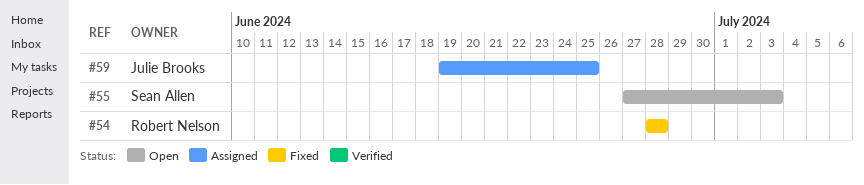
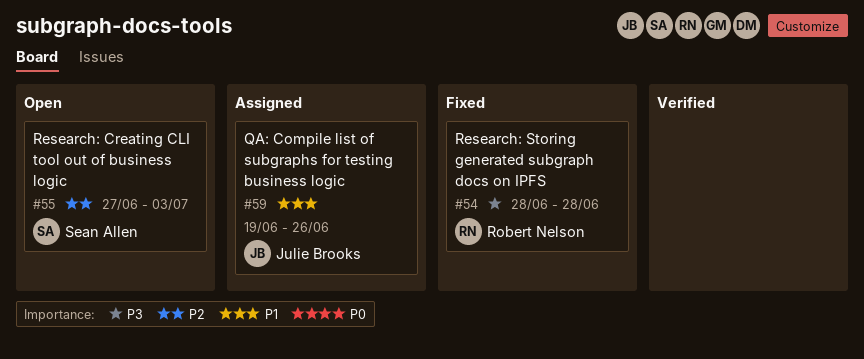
#59, due: Jun 25 -> Jun 26

